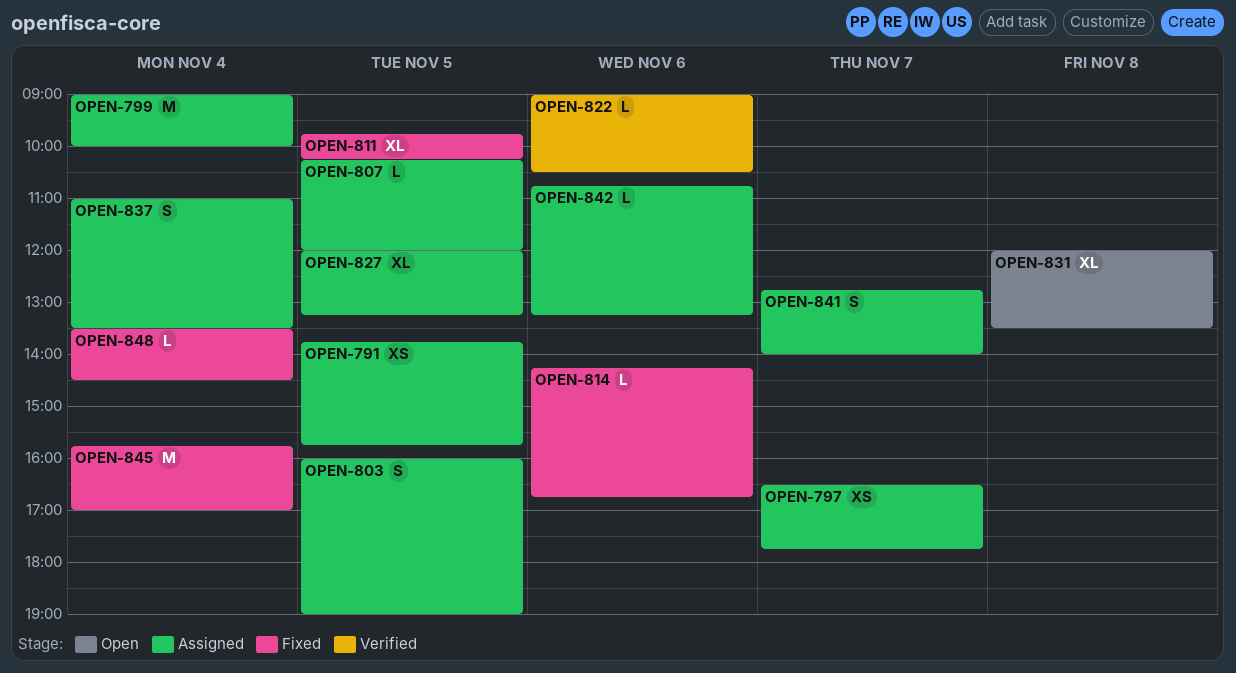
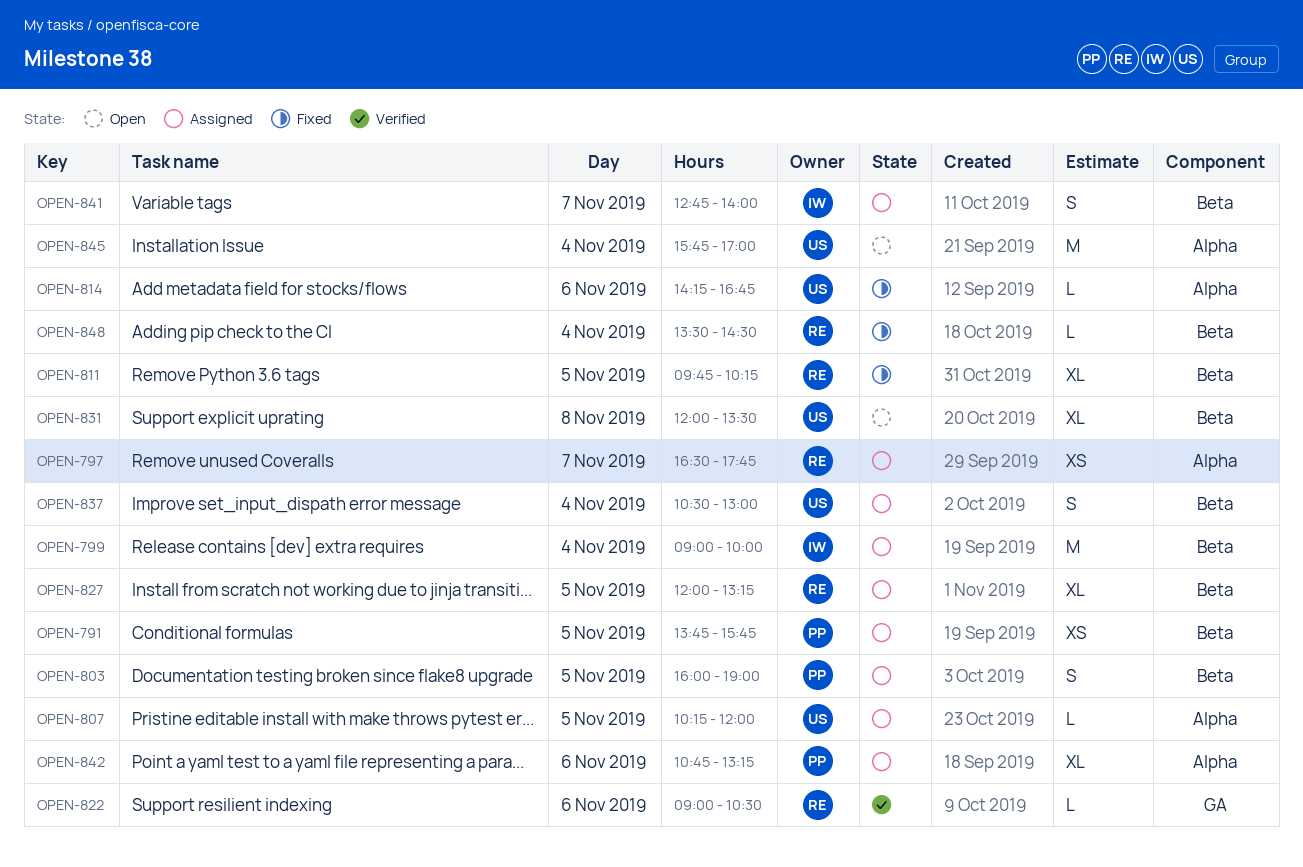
OPEN-837, begins: 11:00 -> 10:30
OPEN-837, ends: 13:30 -> 13:00
OPEN-842, estimate: L -> XL
OPEN-845, status: Fixed -> Open

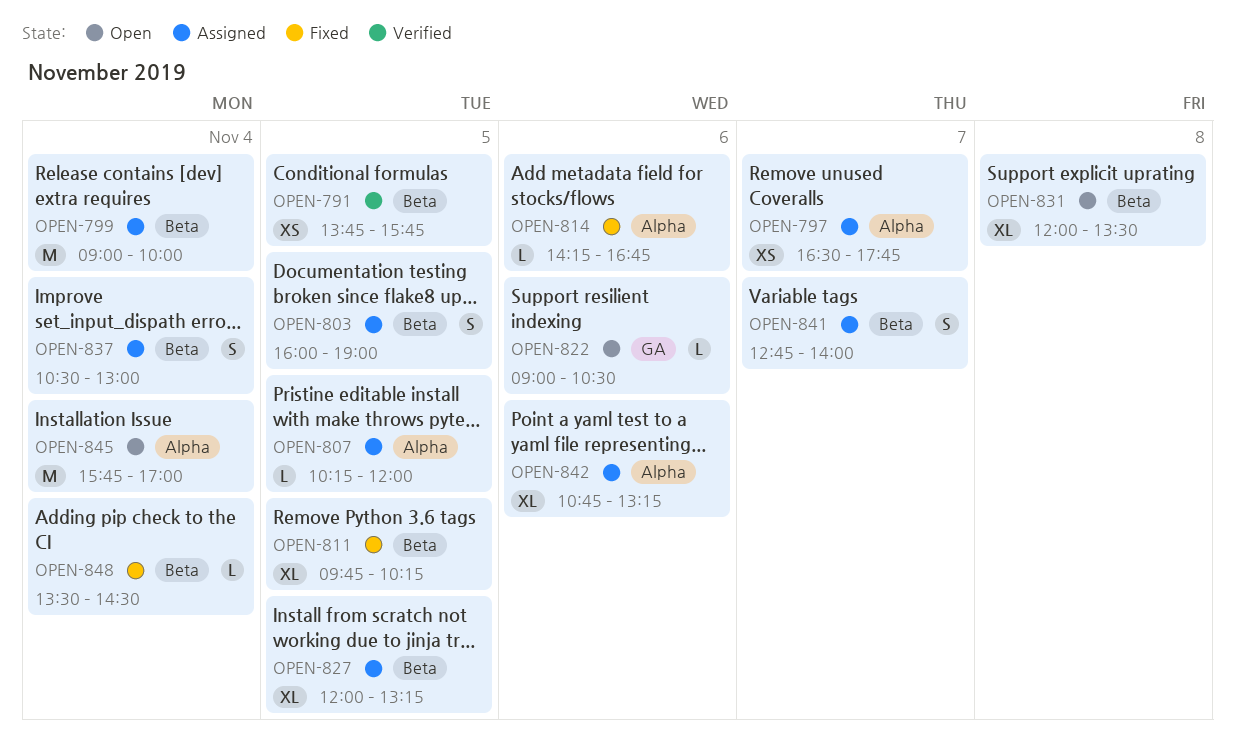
OPEN-791, status: Assigned -> Verified
OPEN-822, status: Verified -> Open

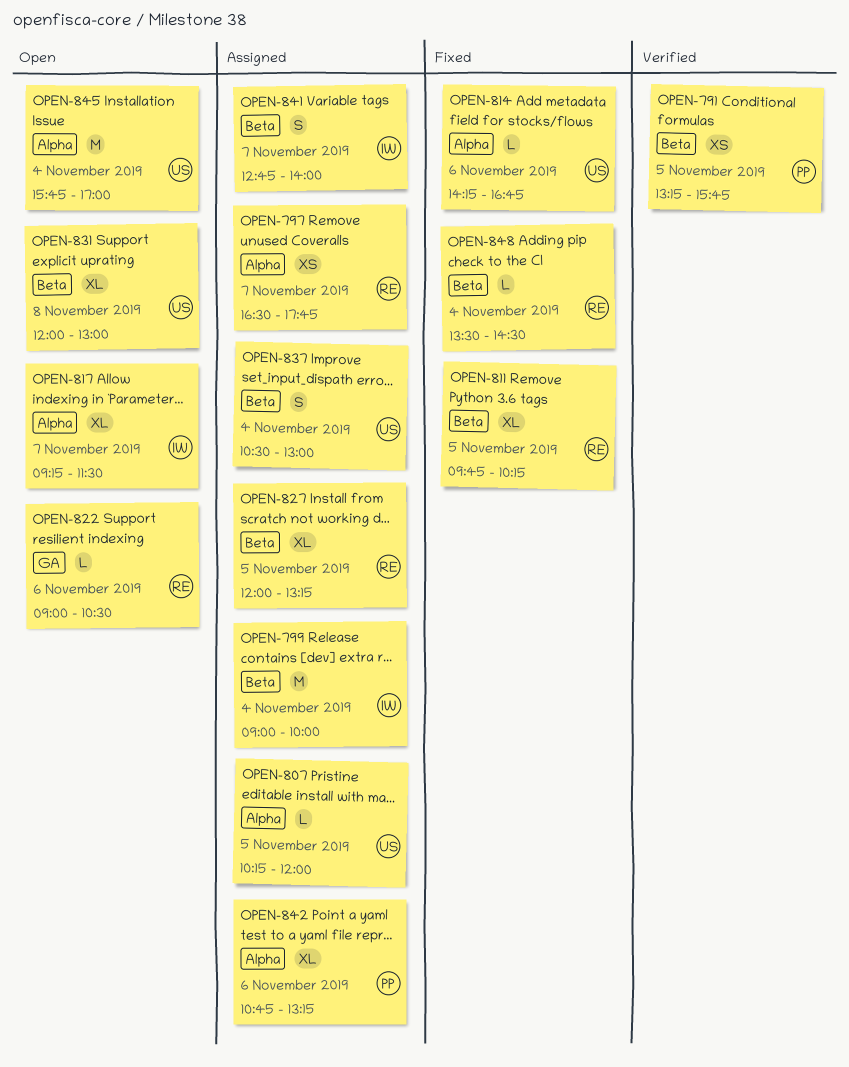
OPEN-791, begins: 13:45 -> 13:15
OPEN-803: present -> none
OPEN-817: none -> present
OPEN-831, ends: 13:30 -> 13:00

